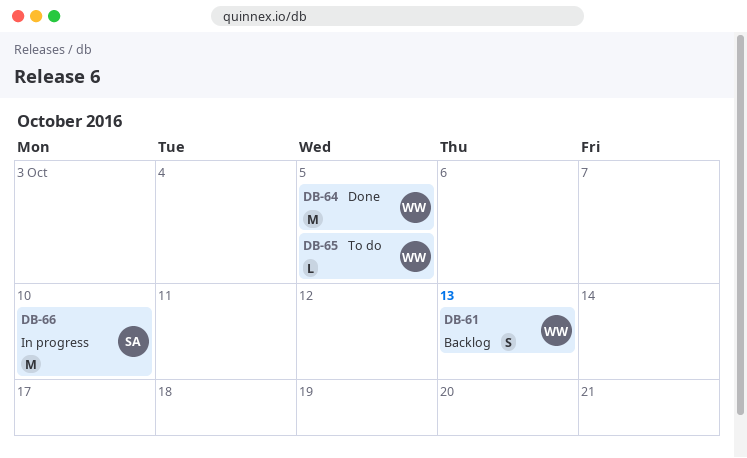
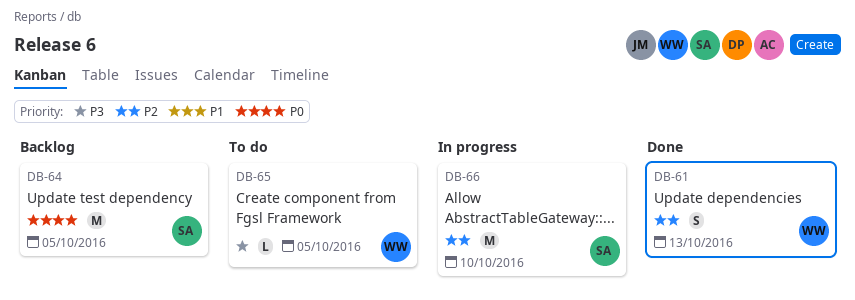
DB-61, status: Backlog -> Done
DB-64, status: Done -> Backlog
DB-64, owner: WW -> SA

